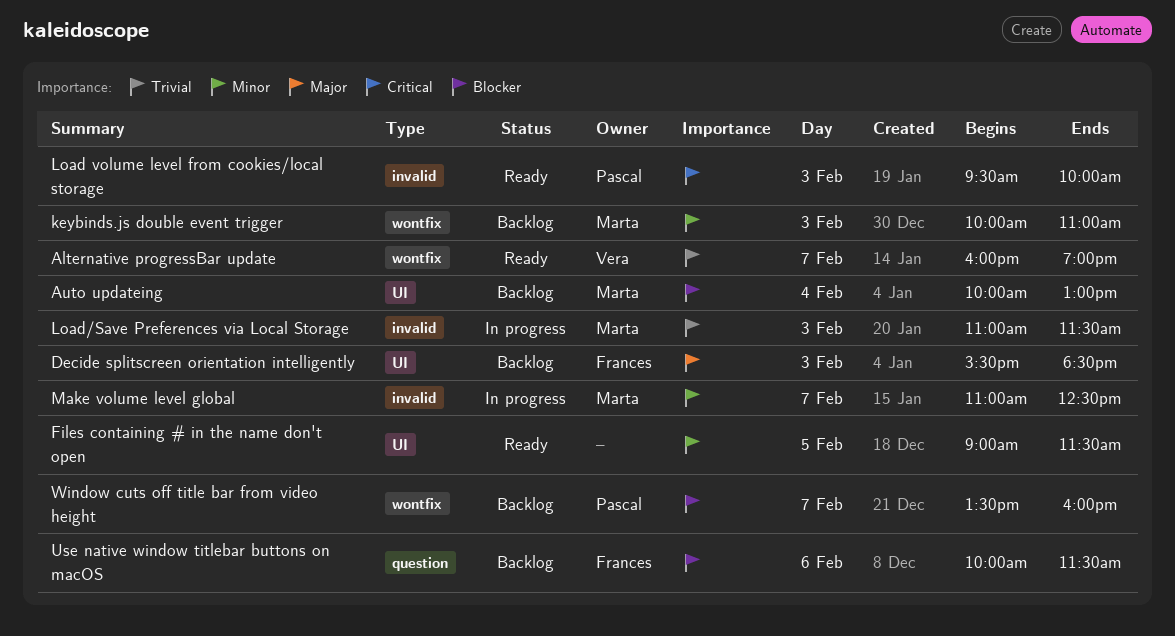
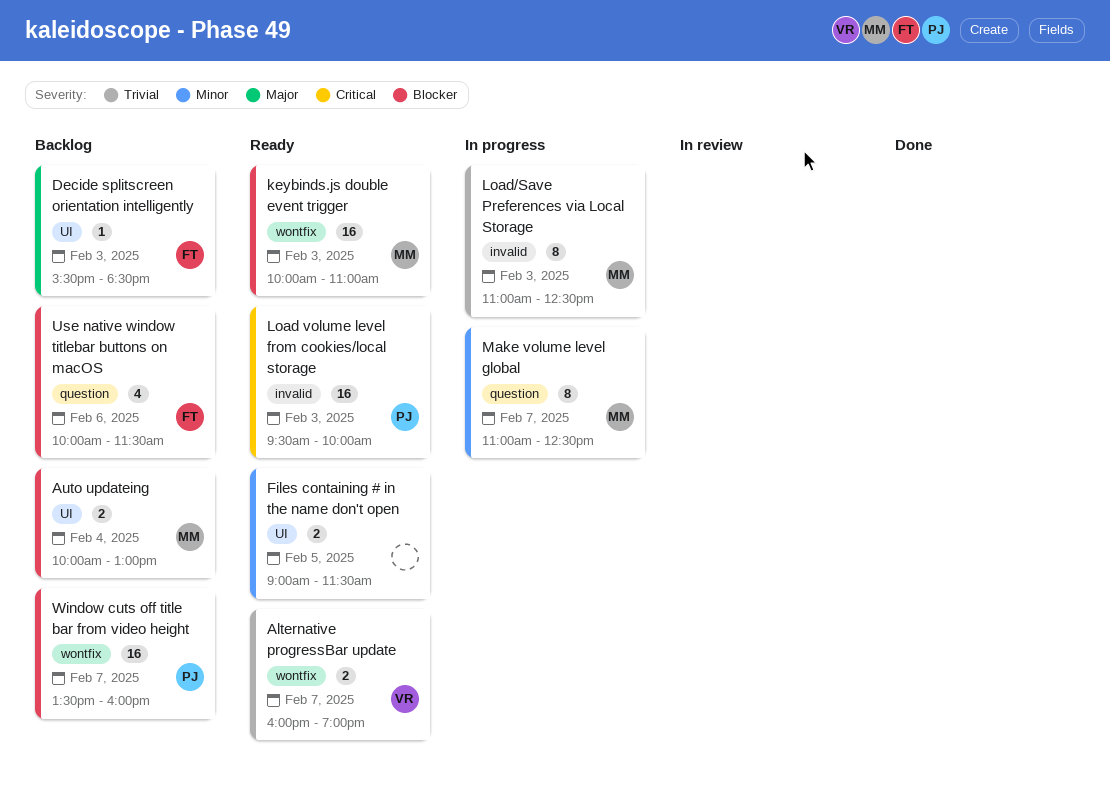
keybinds.js double event trigger, status: Backlog -> Ready
keybinds.js double event trigger, priority: Minor -> Blocker
Load/Save Preferences via Local Storage, ends: 11:30 -> 12:30
Make volume level global, label: invalid -> question

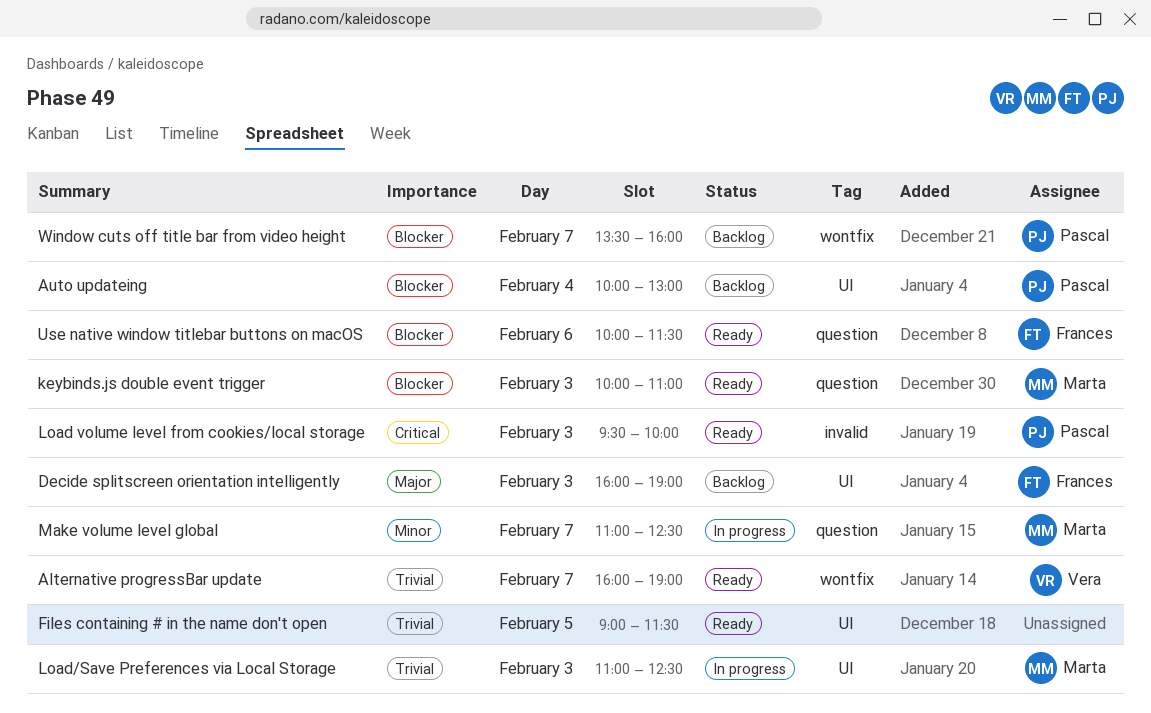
Auto updateing, owner: Marta -> Pascal
Decide splitscreen orientation intelligently, begins: 15:30 -> 16:00
Decide splitscreen orientation intelligently, ends: 18:30 -> 19:00
Files containing # in the name don't open, priority: Minor -> Trivial
keybinds.js double event trigger, label: wontfix -> question
Load/Save Preferences via Local Storage, label: invalid -> UI
Use native window titlebar buttons on macOS, status: Backlog -> Ready

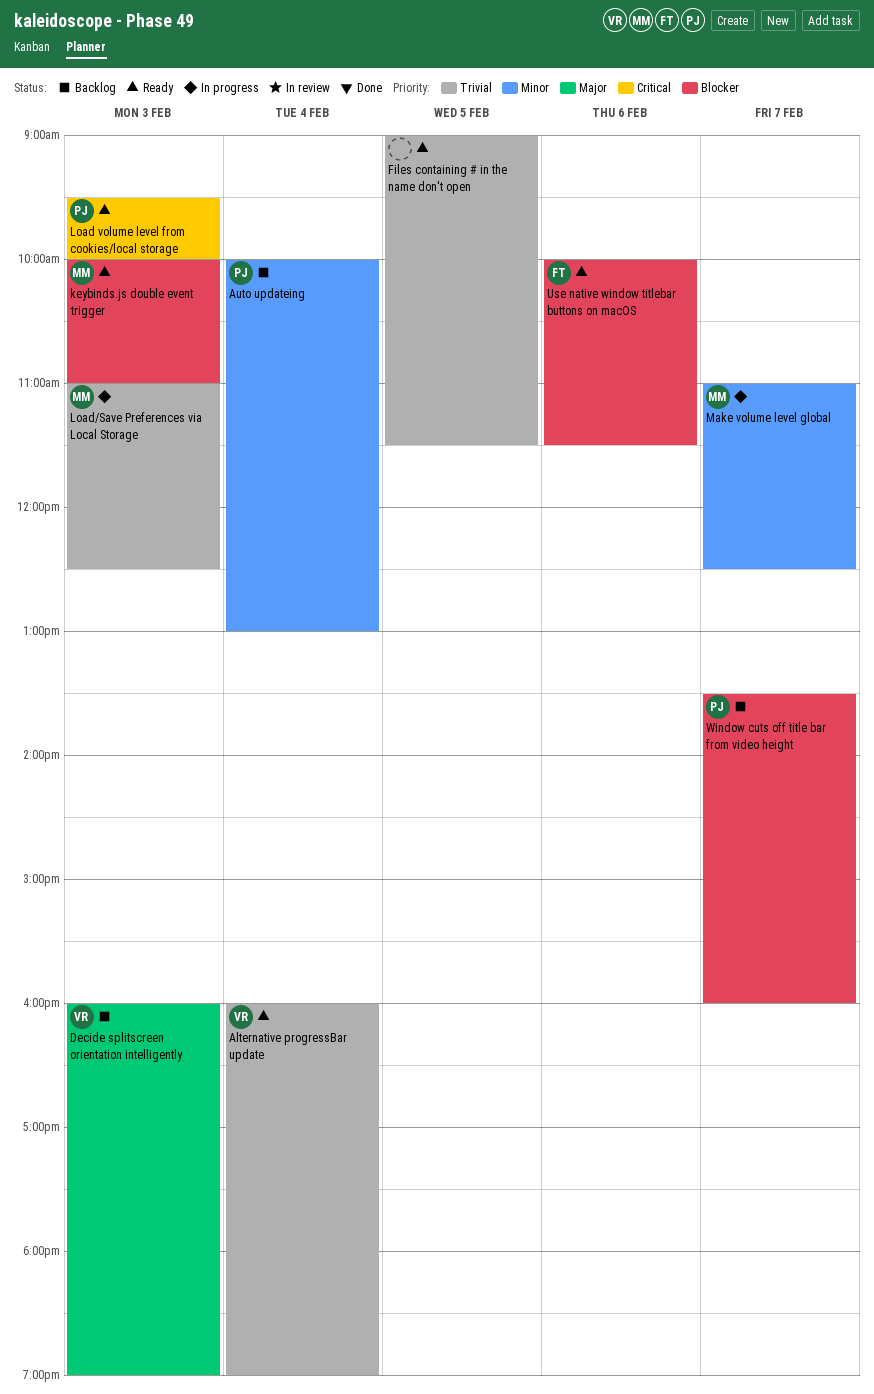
Alternative progressBar update, day: Feb 7 -> Feb 4
Auto updateing, priority: Blocker -> Minor
Decide splitscreen orientation intelligently, owner: Frances -> Vera

